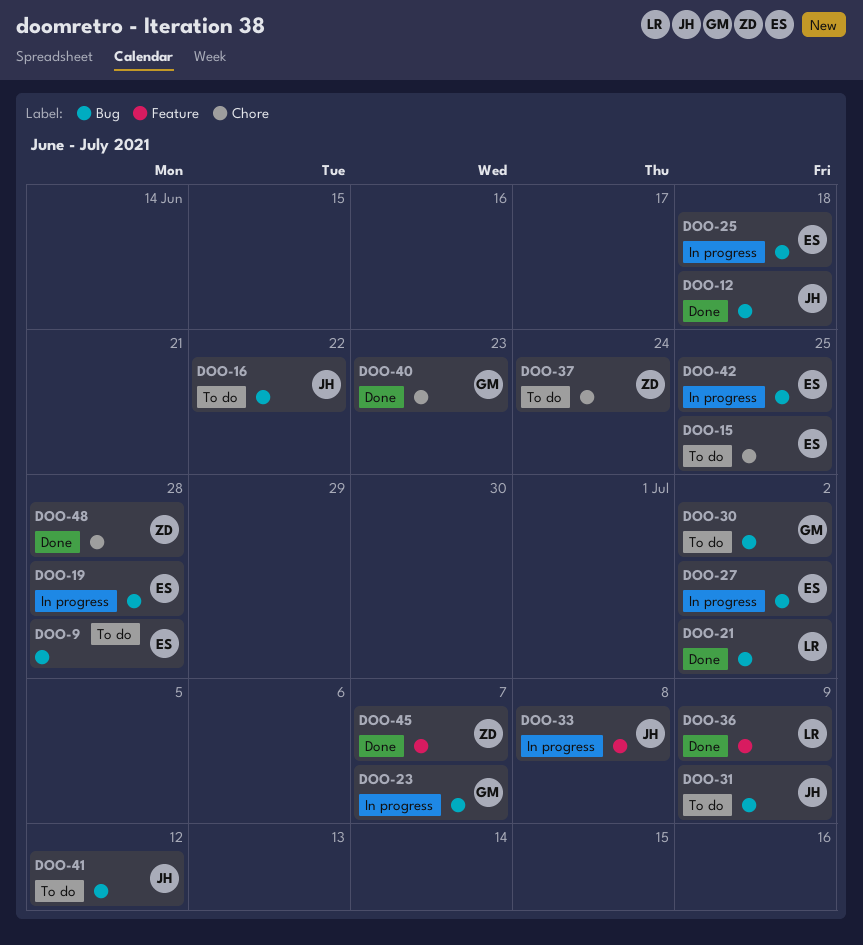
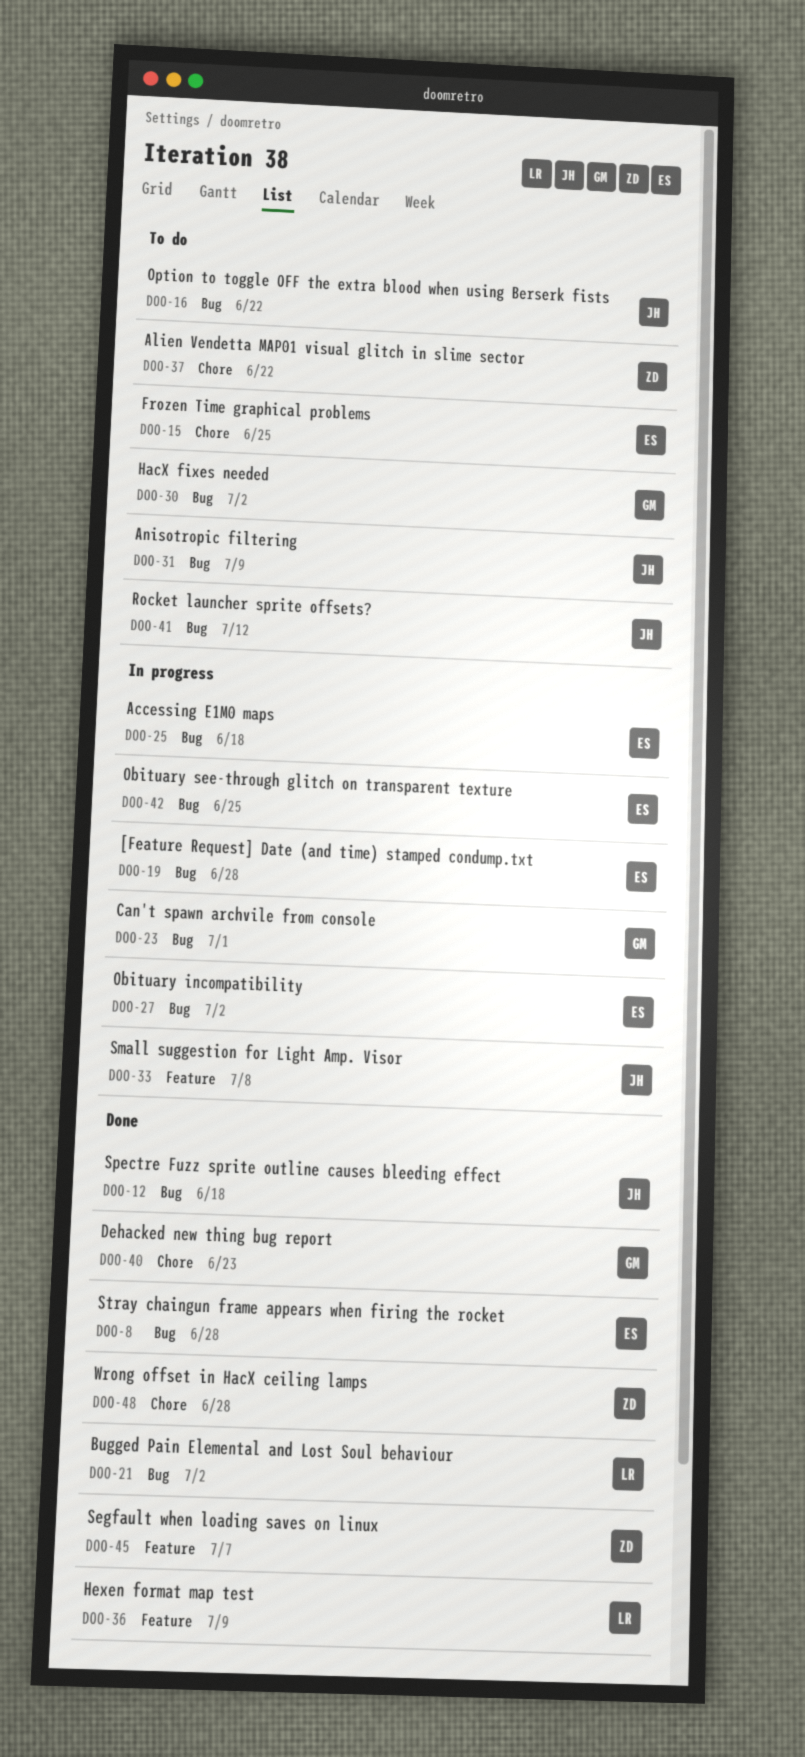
DOO-8: none -> present
DOO-9: present -> none
DOO-23, due: Jul 7 -> Jul 1
DOO-37, due: Jun 24 -> Jun 22

